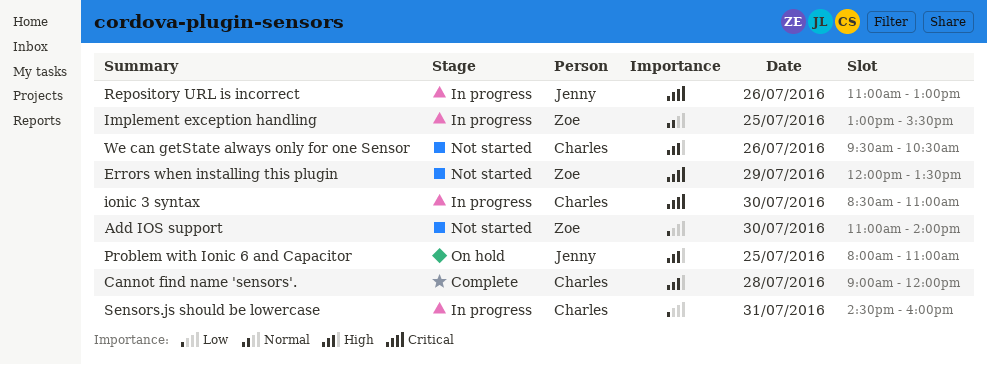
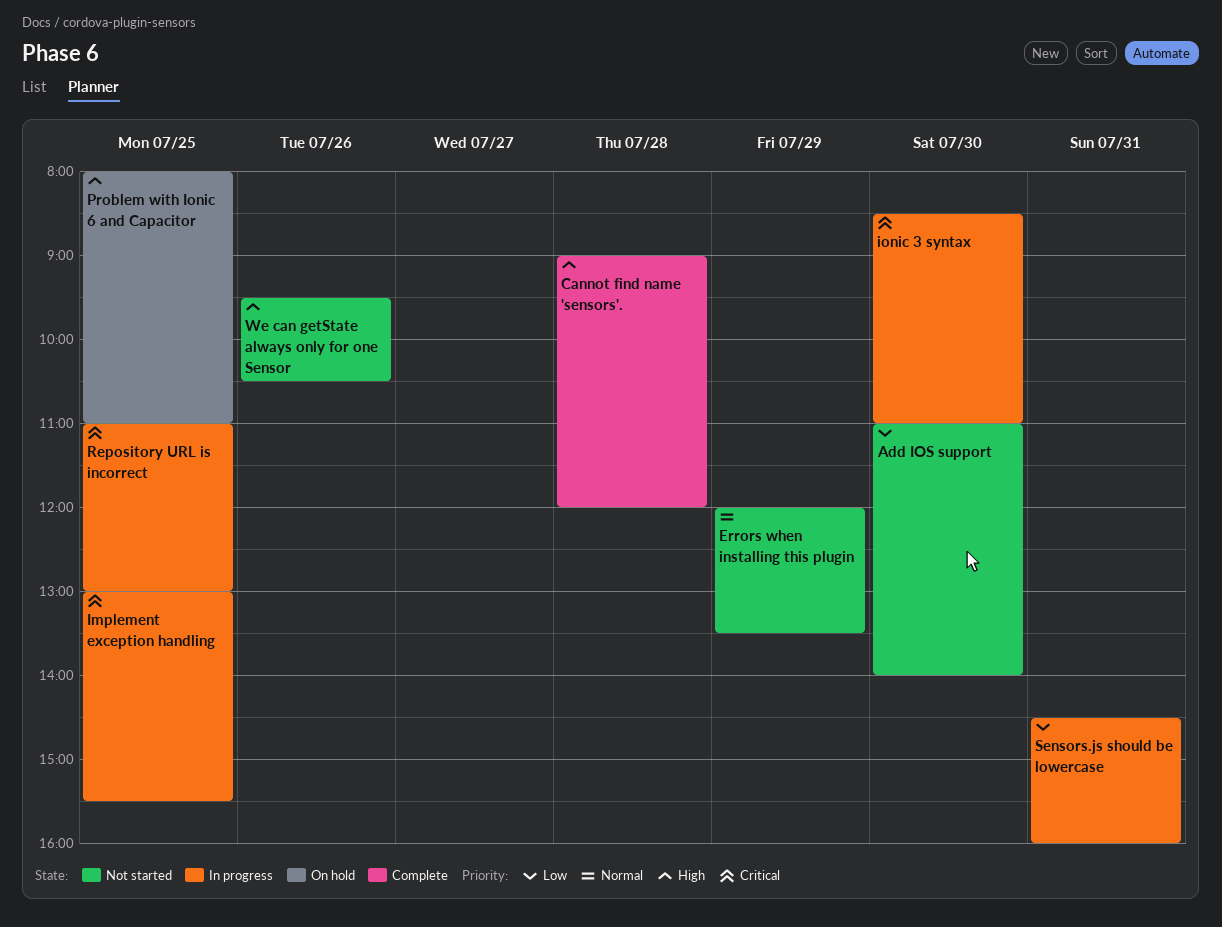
Errors when installing this plugin, priority: Critical -> Normal
Implement exception handling, priority: Normal -> Critical
Repository URL is incorrect, day: Jul 26 -> Jul 25

